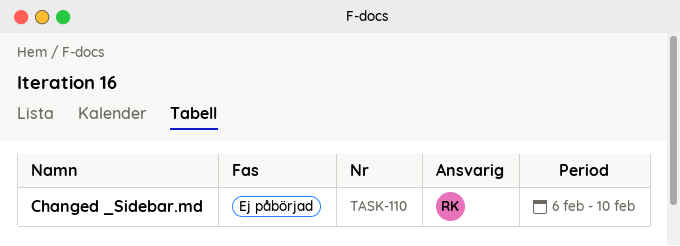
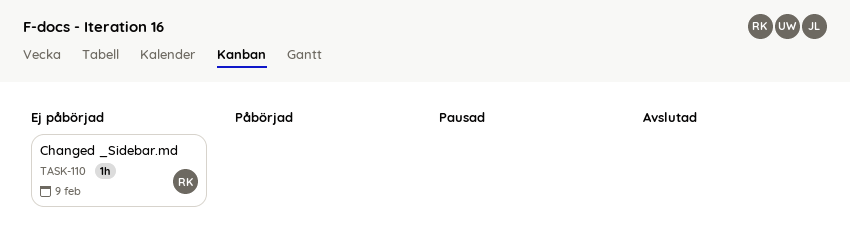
TASK-110, due: Feb 10 -> Feb 9

